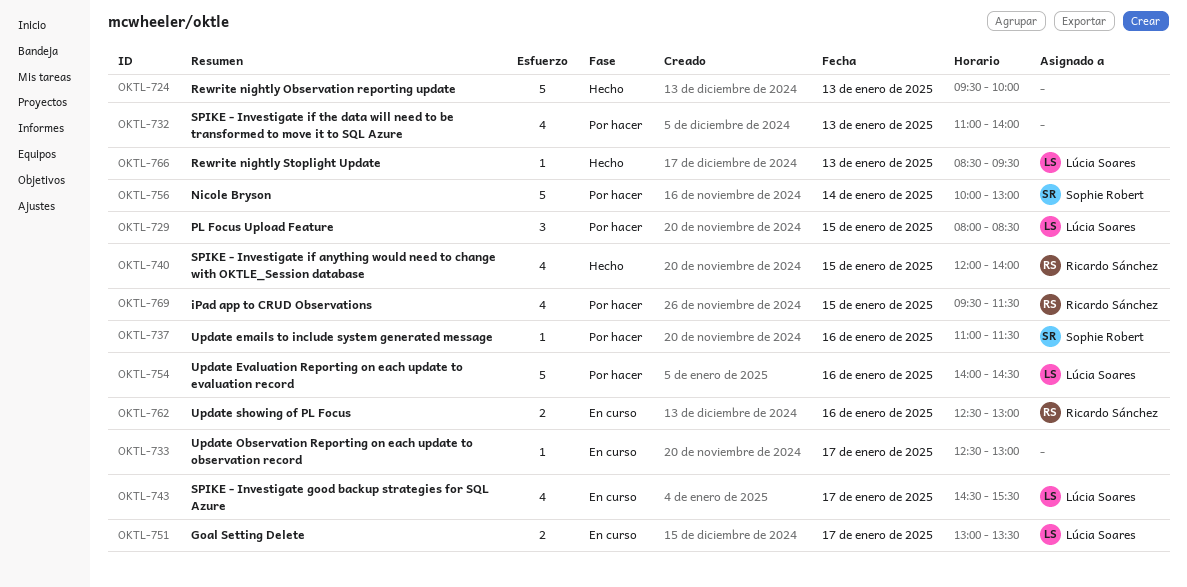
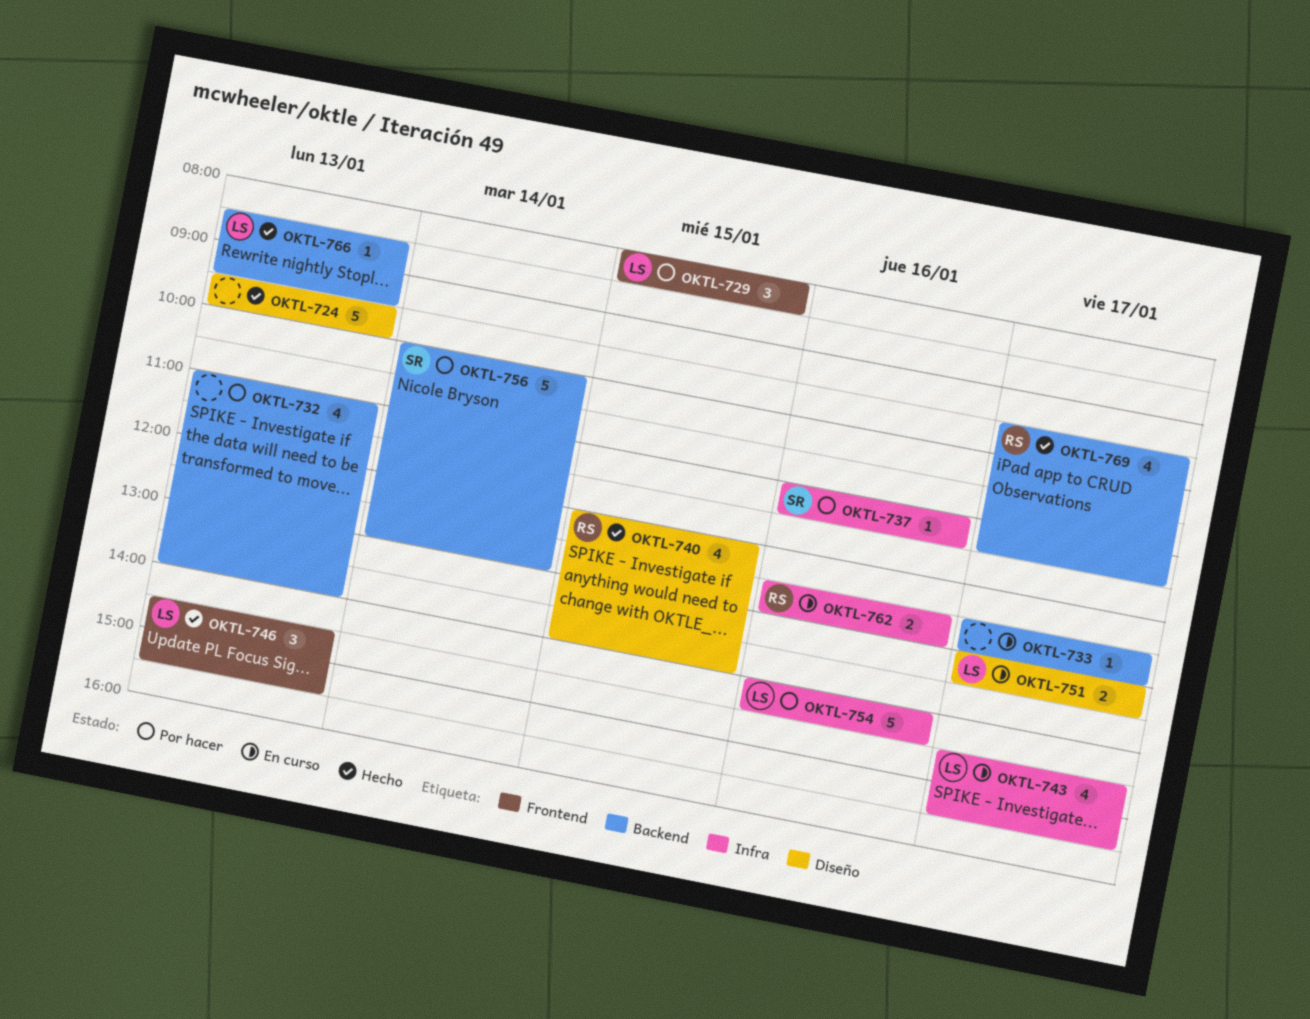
OKTL-746: none -> present
OKTL-769, status: Por hacer -> Hecho
OKTL-769, day: Jan 15 -> Jan 17

